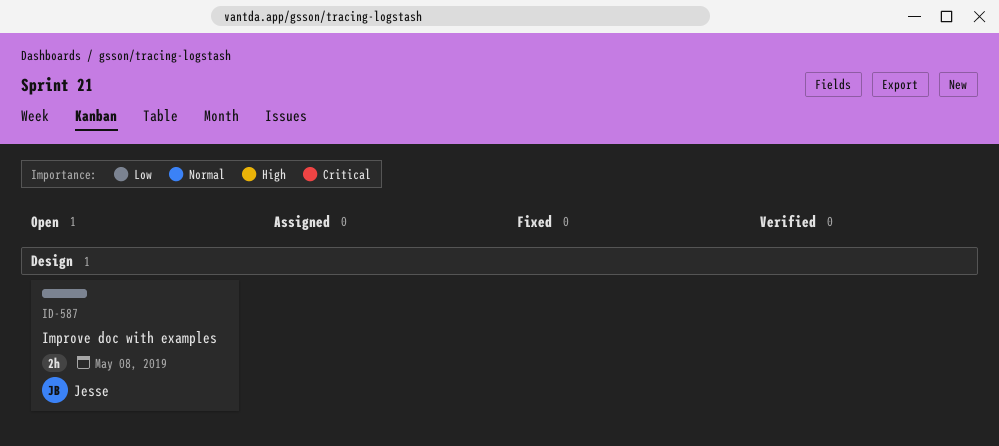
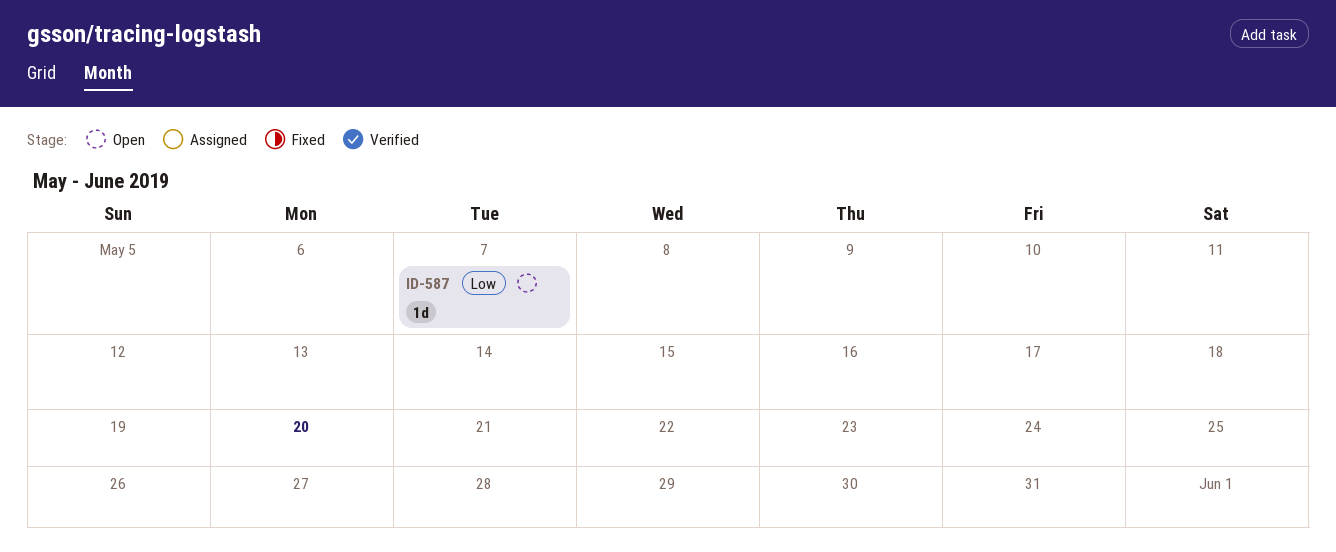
ID-587, estimate: 2h -> 1d
ID-587, due: May 8 -> May 7

